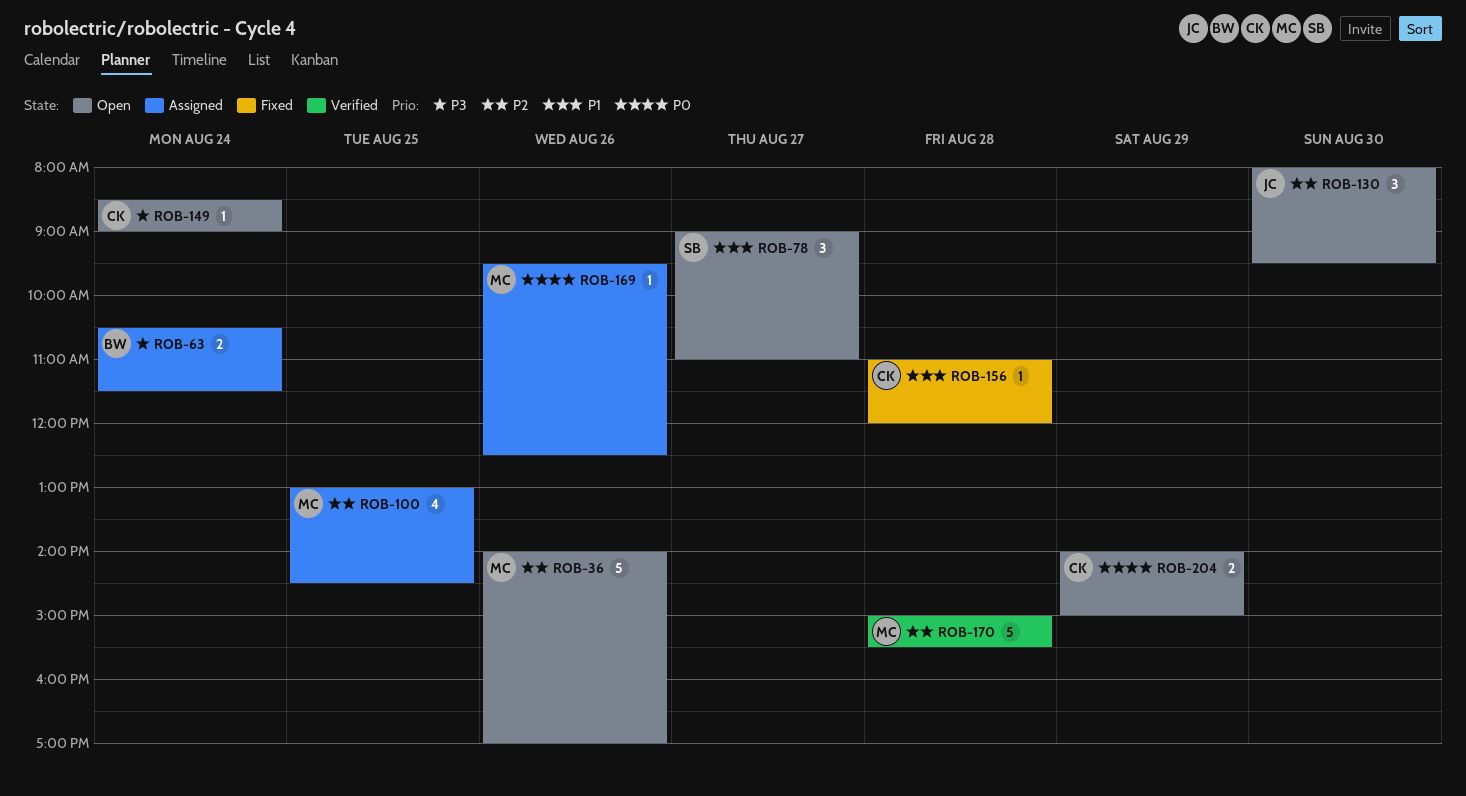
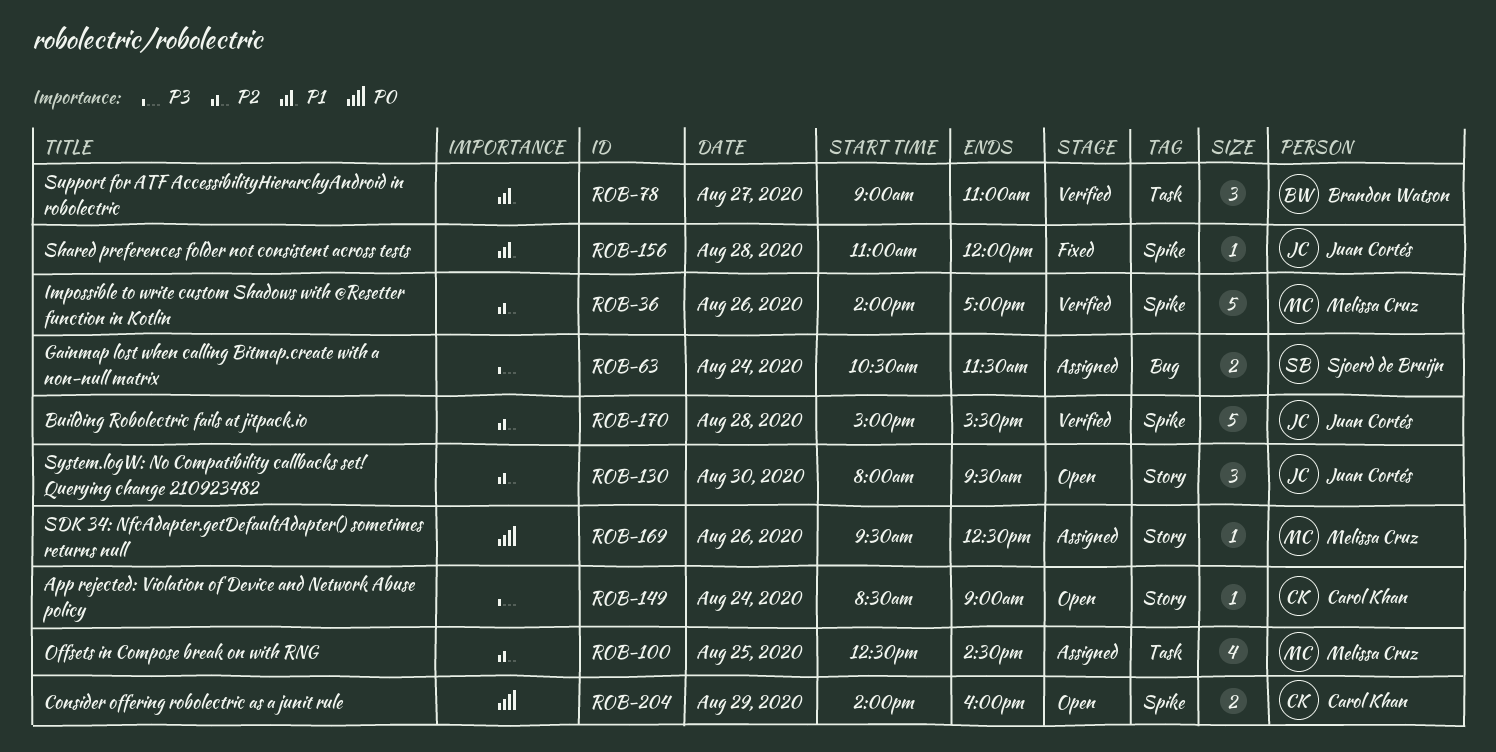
ROB-36, status: Open -> Verified
ROB-63, owner: Brandon Watson -> Sjoerd de Bruijn
ROB-78, status: Open -> Verified
ROB-78, owner: Sjoerd de Bruijn -> Brandon Watson
ROB-100, begins: 13:00 -> 12:30
ROB-156, owner: Carol Khan -> Juan Cortés
ROB-170, owner: Melissa Cruz -> Juan Cortés
ROB-204, ends: 15:00 -> 16:00

